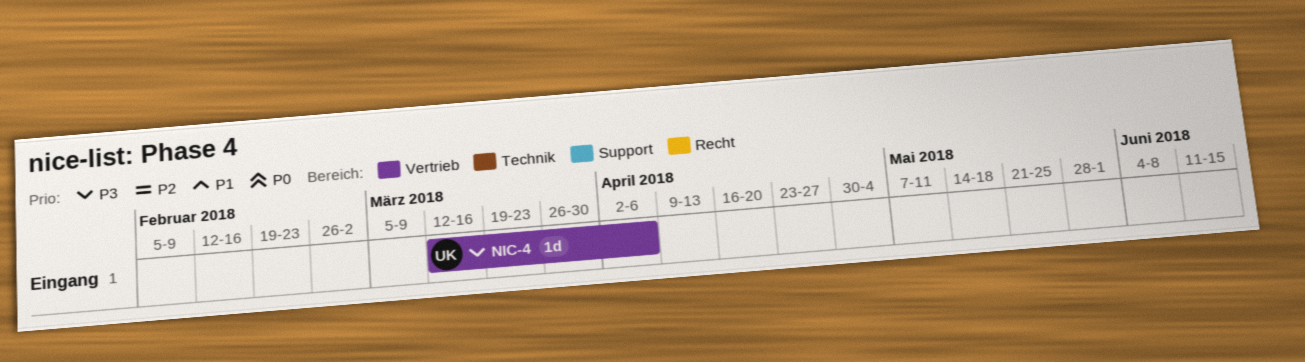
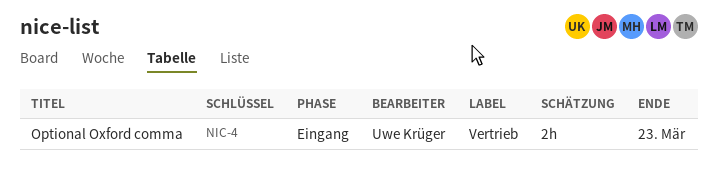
NIC-4, estimate: 1d -> 2h
NIC-4, due: Apr 6 -> Mar 23

